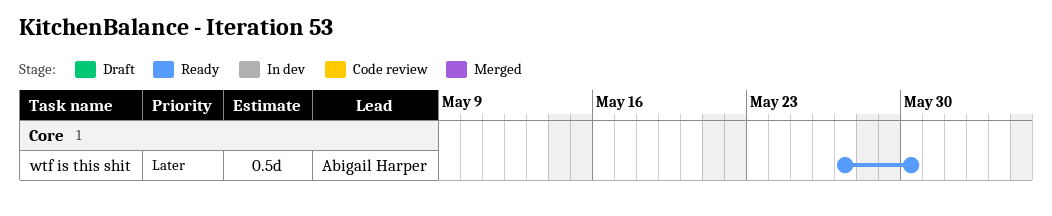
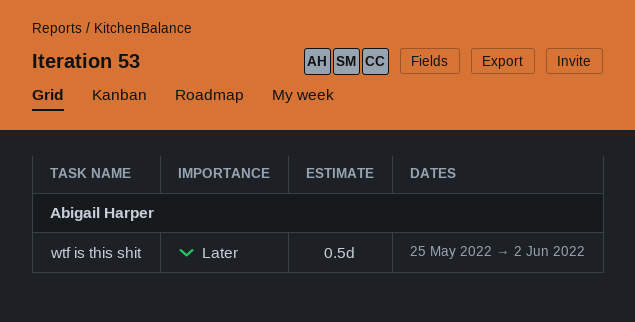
wtf is this shit, start: May 27 -> May 25
wtf is this shit, due: May 30 -> Jun 2

